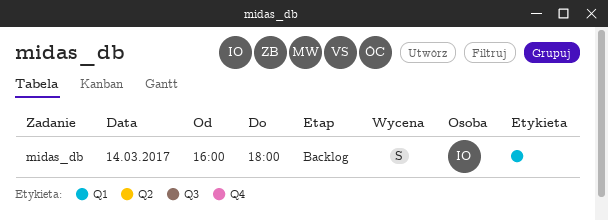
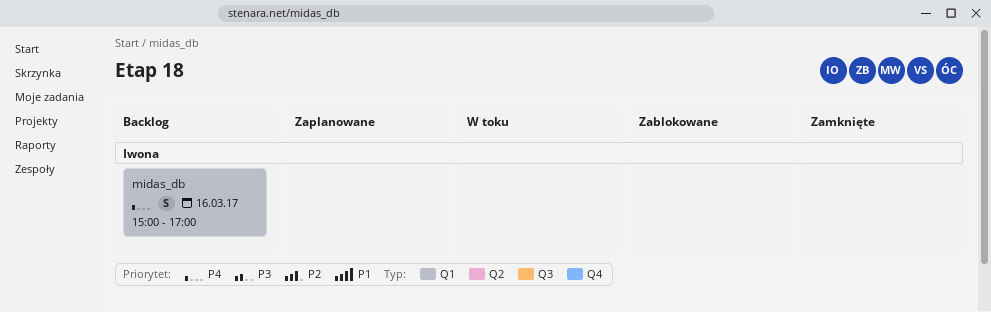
midas_db, day: Mar 14 -> Mar 16
midas_db, begins: 16:00 -> 15:00
midas_db, ends: 18:00 -> 17:00

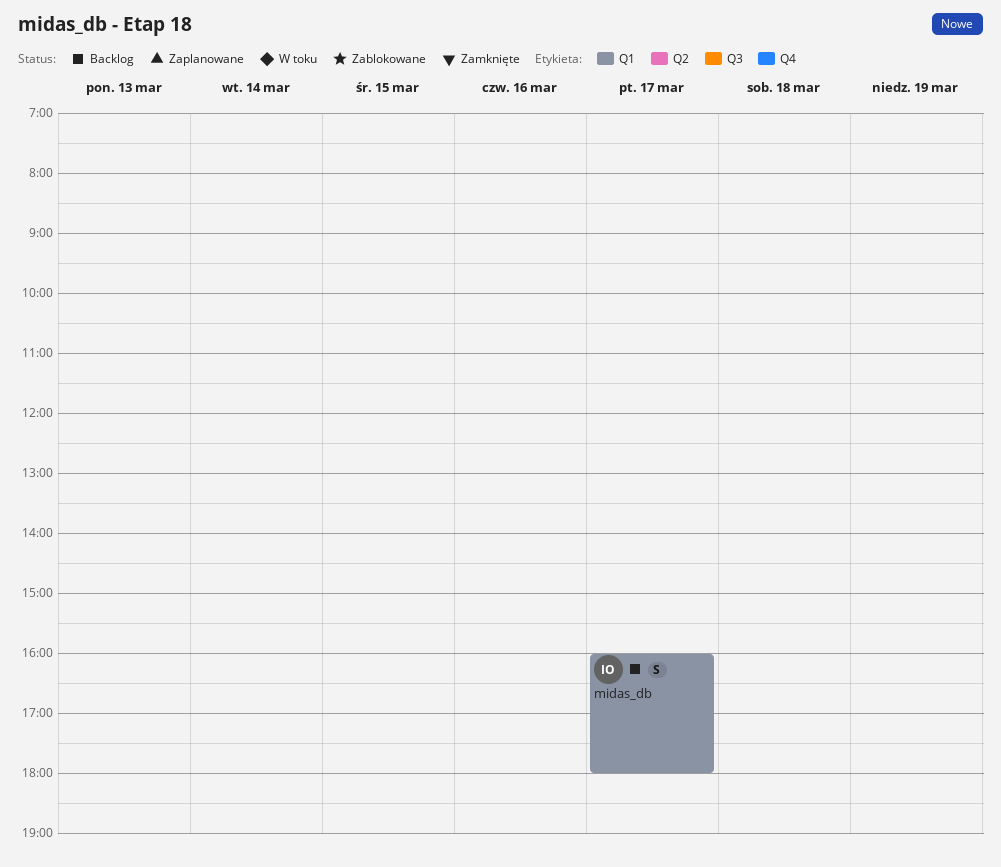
midas_db, day: Mar 16 -> Mar 17
midas_db, begins: 15:00 -> 16:00
midas_db, ends: 17:00 -> 18:00

